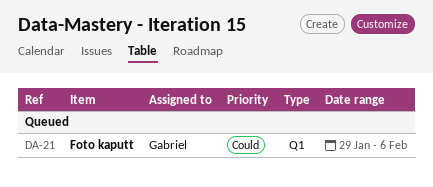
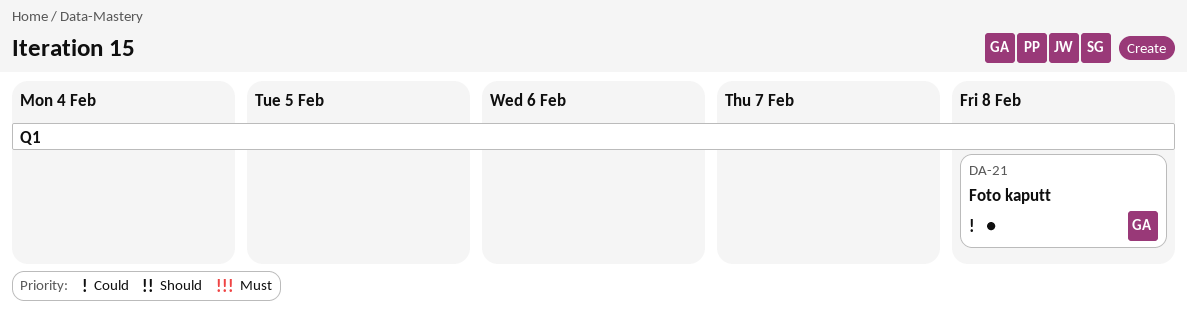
DA-21, due: Feb 6 -> Feb 8

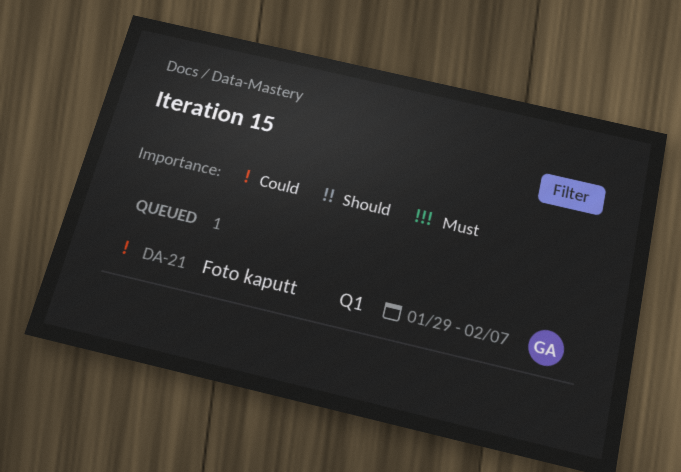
DA-21, due: Feb 8 -> Feb 7

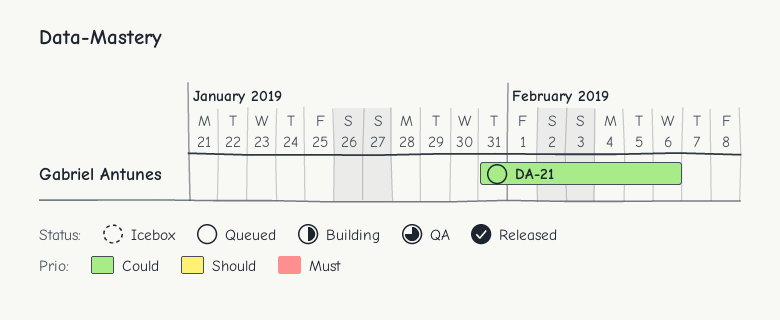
DA-21, start: Jan 29 -> Jan 31
DA-21, due: Feb 7 -> Feb 6

